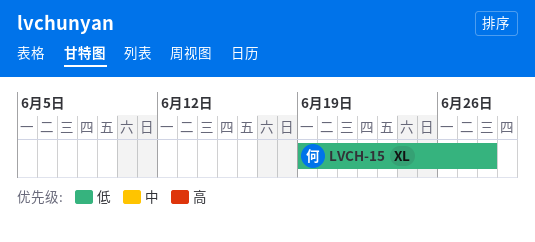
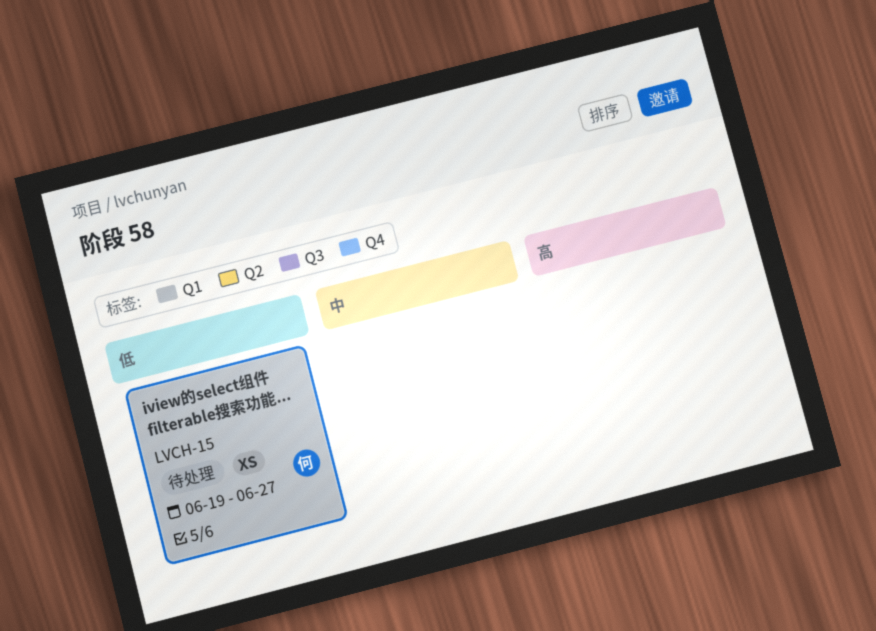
LVCH-15, estimate: XL -> XS
LVCH-15, due: Jun 28 -> Jun 27

